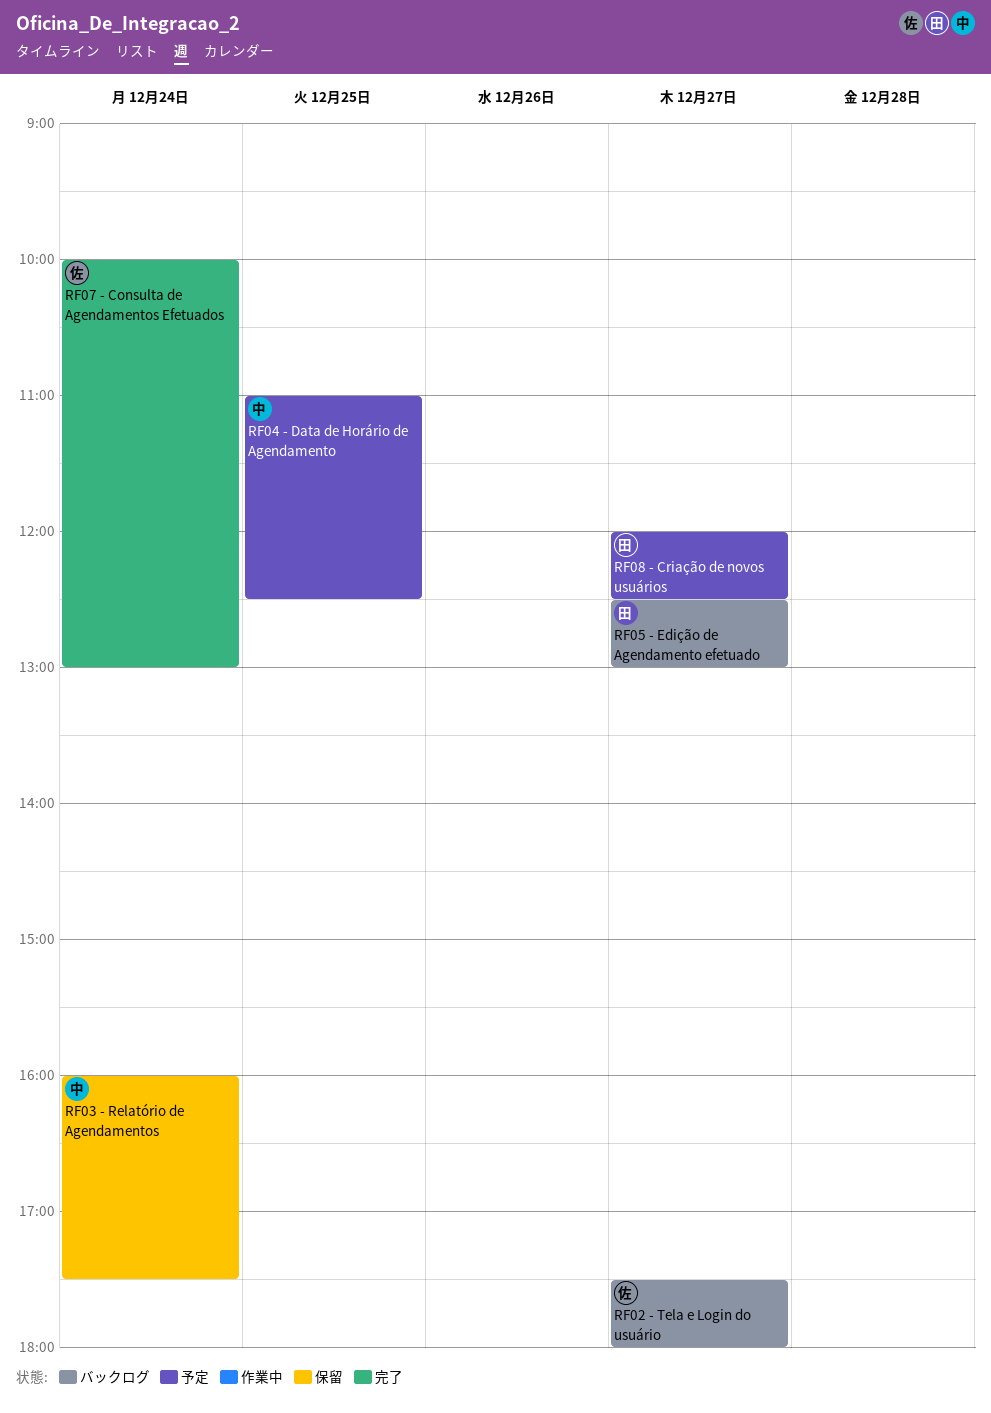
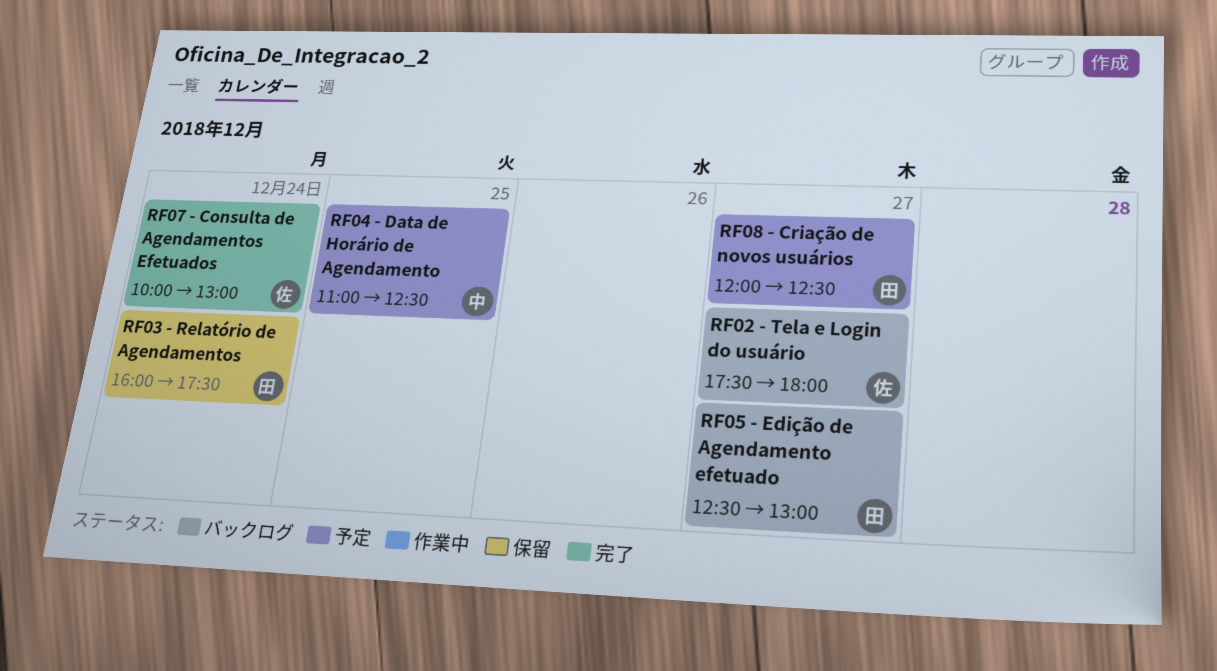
RF03 - Relatório de Agendamentos, owner: 中 -> 田

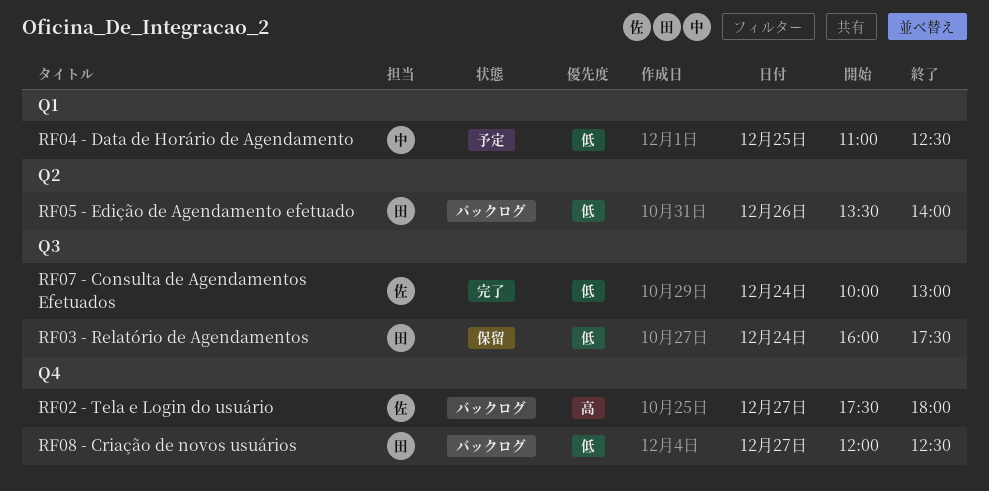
RF05 - Edição de Agendamento efetuado, day: Dec 27 -> Dec 26
RF05 - Edição de Agendamento efetuado, begins: 12:30 -> 13:30
RF05 - Edição de Agendamento efetuado, ends: 13:00 -> 14:00
RF08 - Criação de novos usuários, status: 予定 -> バックログ

